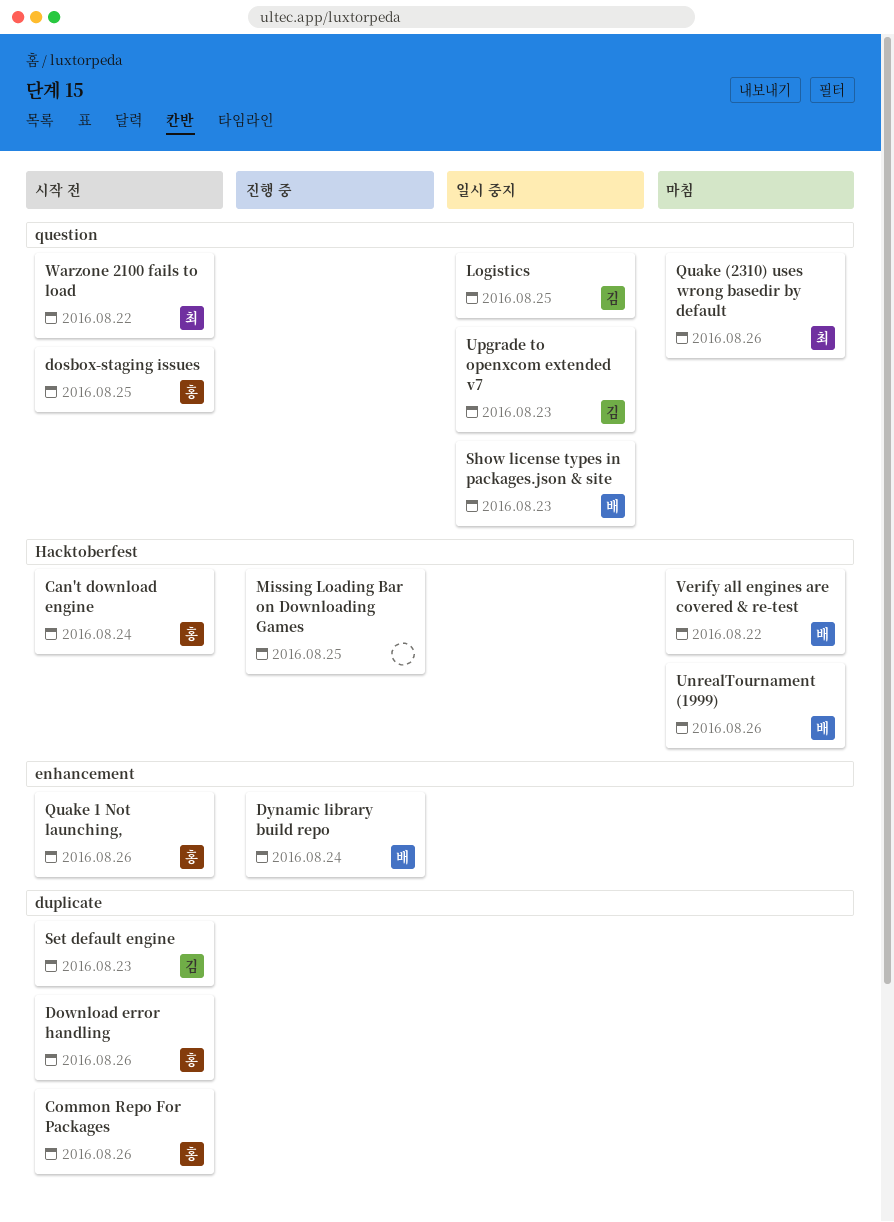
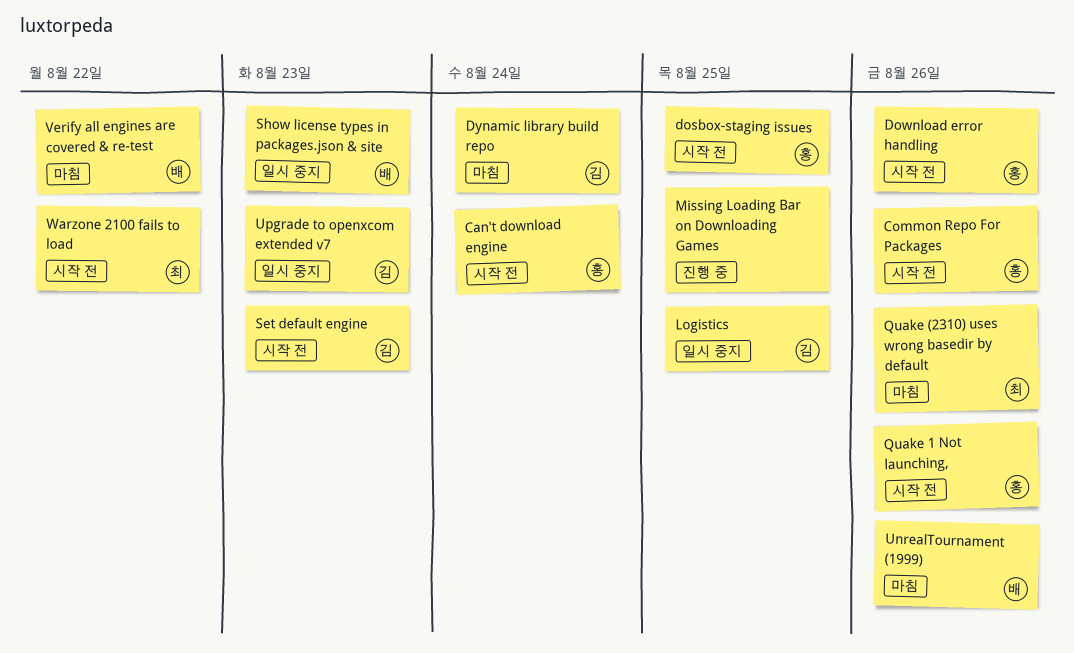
Dynamic library build repo, status: 진행 중 -> 마침
Dynamic library build repo, owner: 배 -> 김

